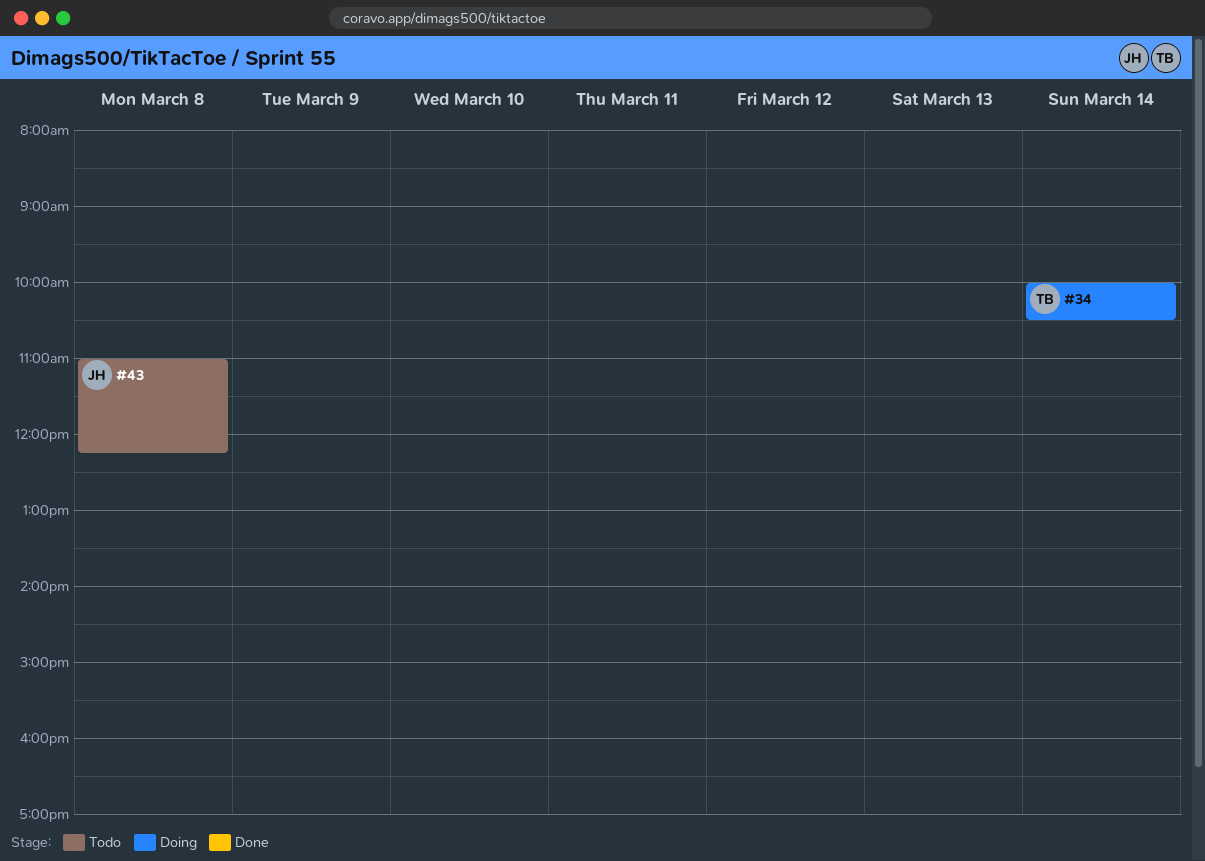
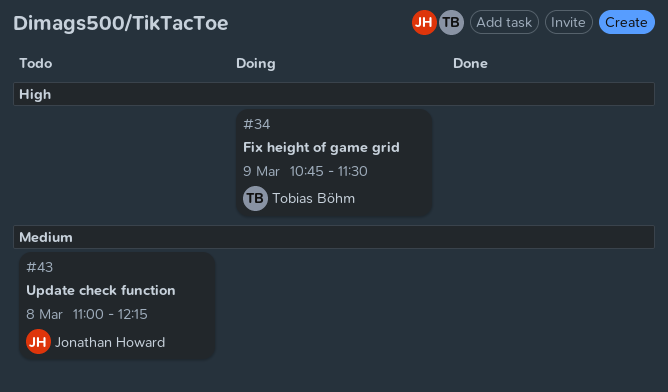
#34, day: Mar 14 -> Mar 9
#34, begins: 10:00 -> 10:45
#34, ends: 10:30 -> 11:30

